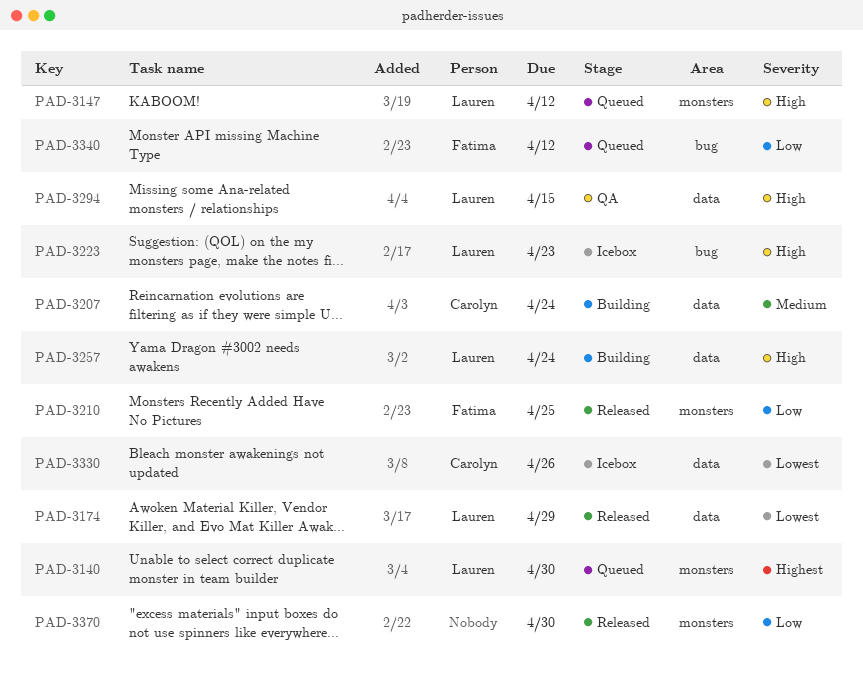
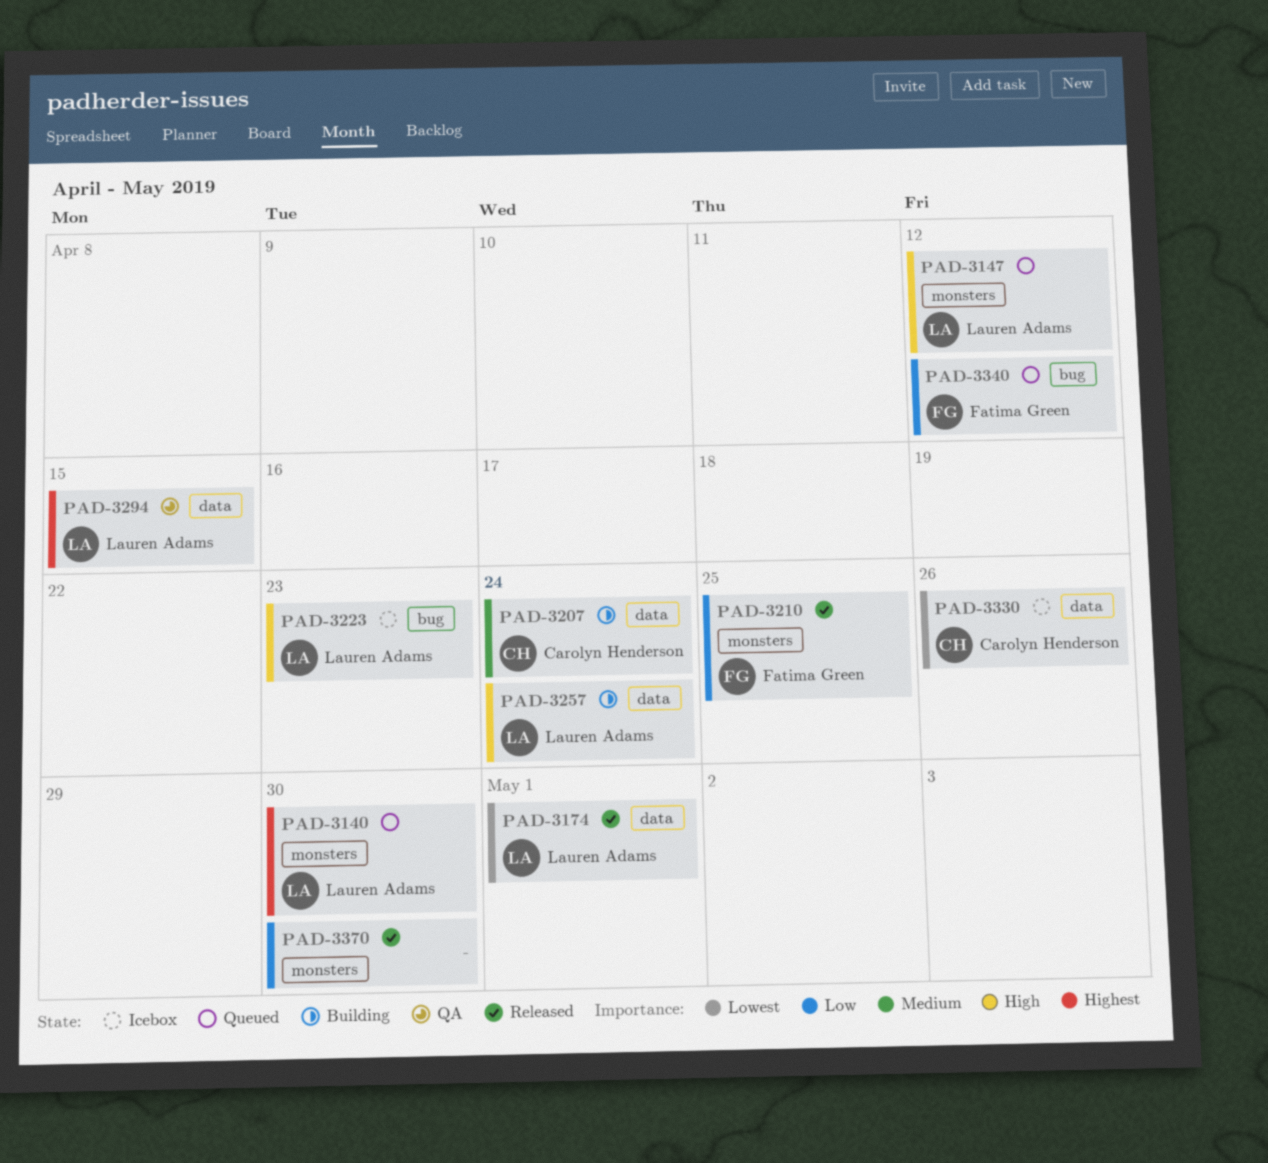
PAD-3174, due: Apr 29 -> May 1
PAD-3294, priority: High -> Highest

